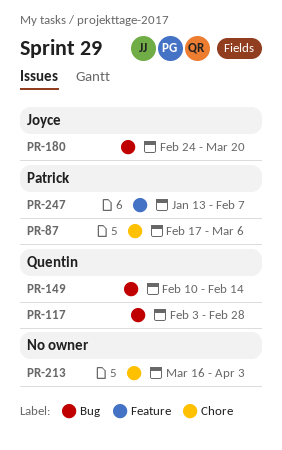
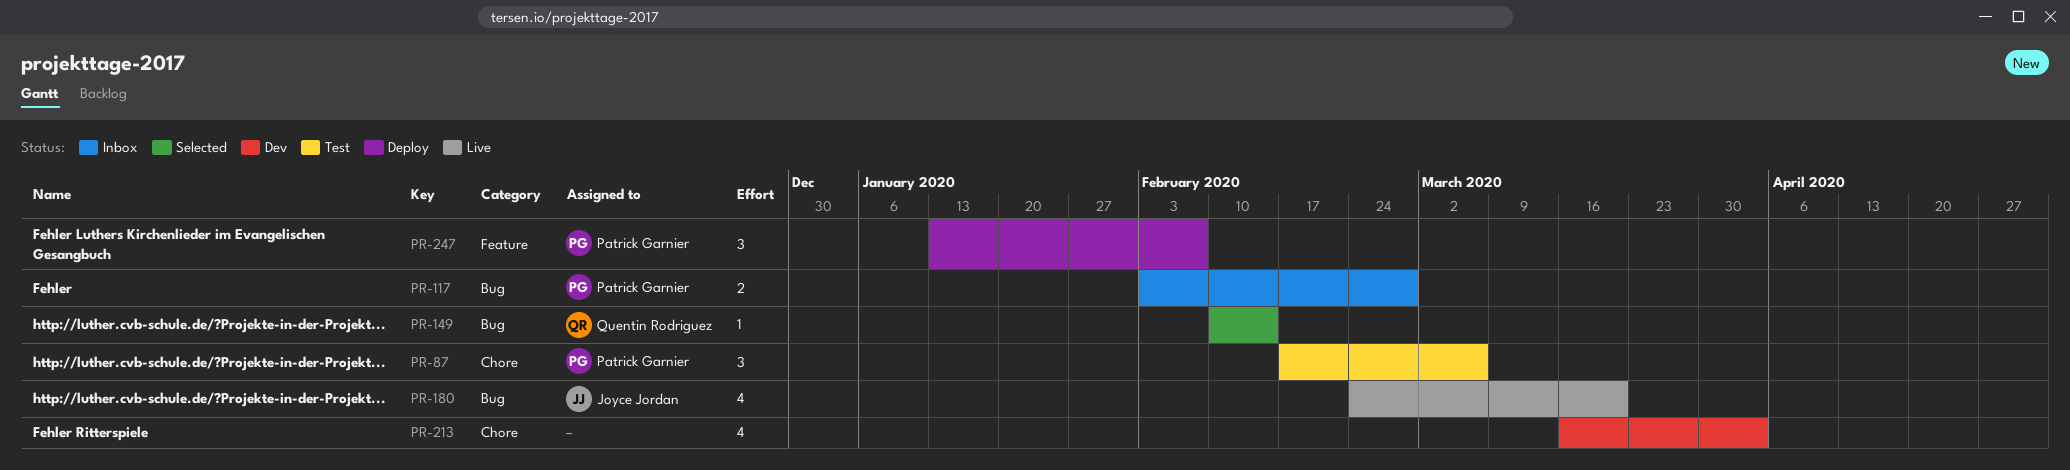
PR-117, owner: Quentin Rodriguez -> Patrick Garnier

